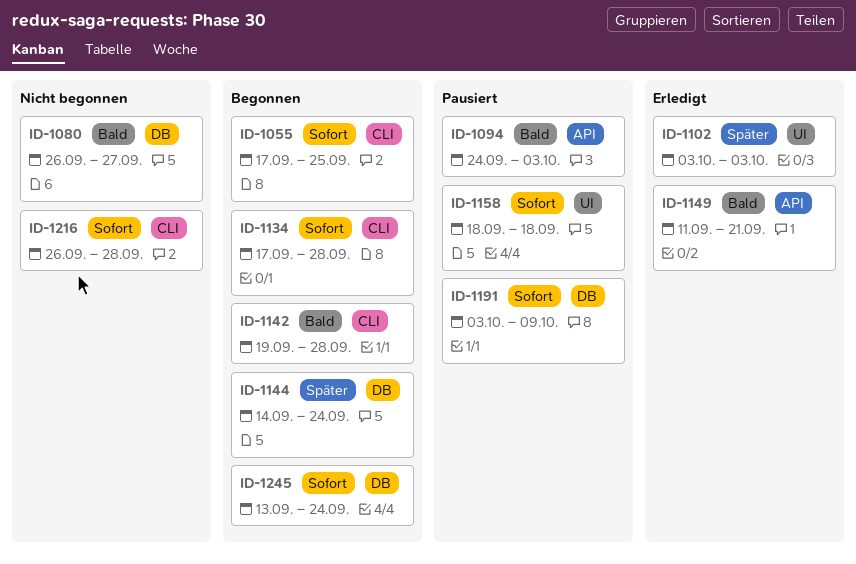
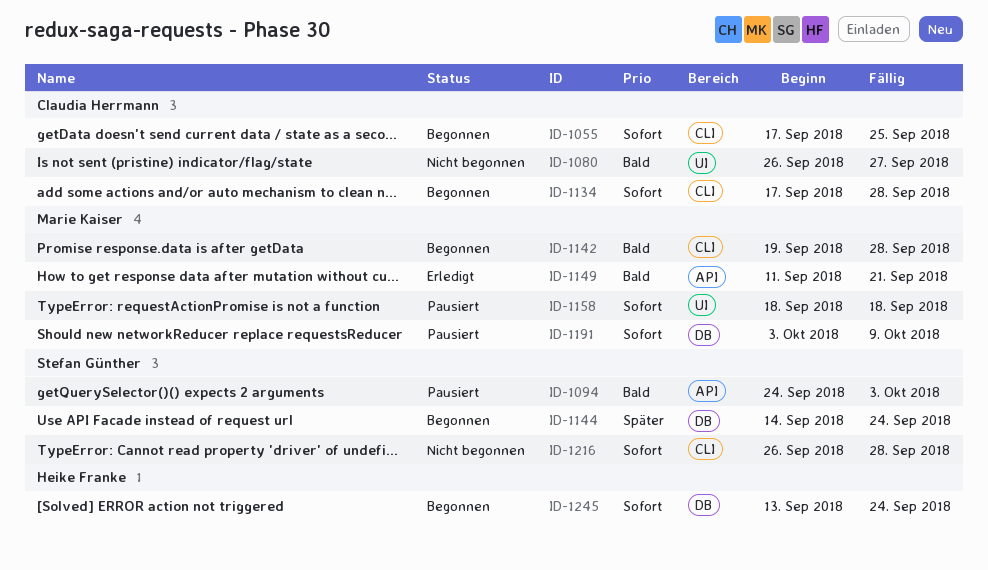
ID-1080, label: DB -> UI
ID-1102: present -> none

